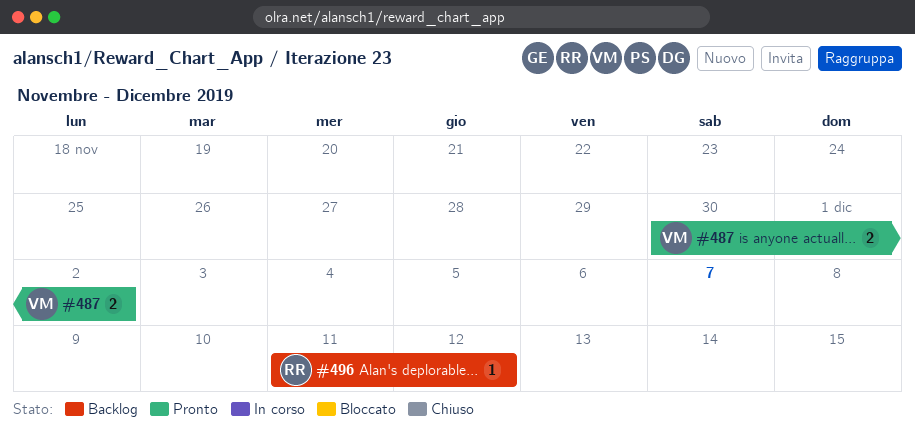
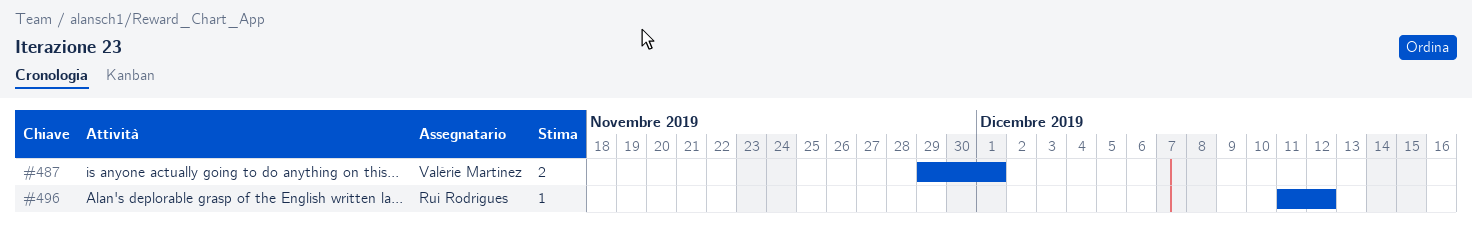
#487, start: Nov 30 -> Nov 29
#487, due: Dec 2 -> Dec 1

